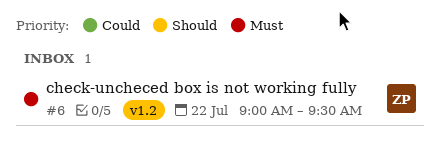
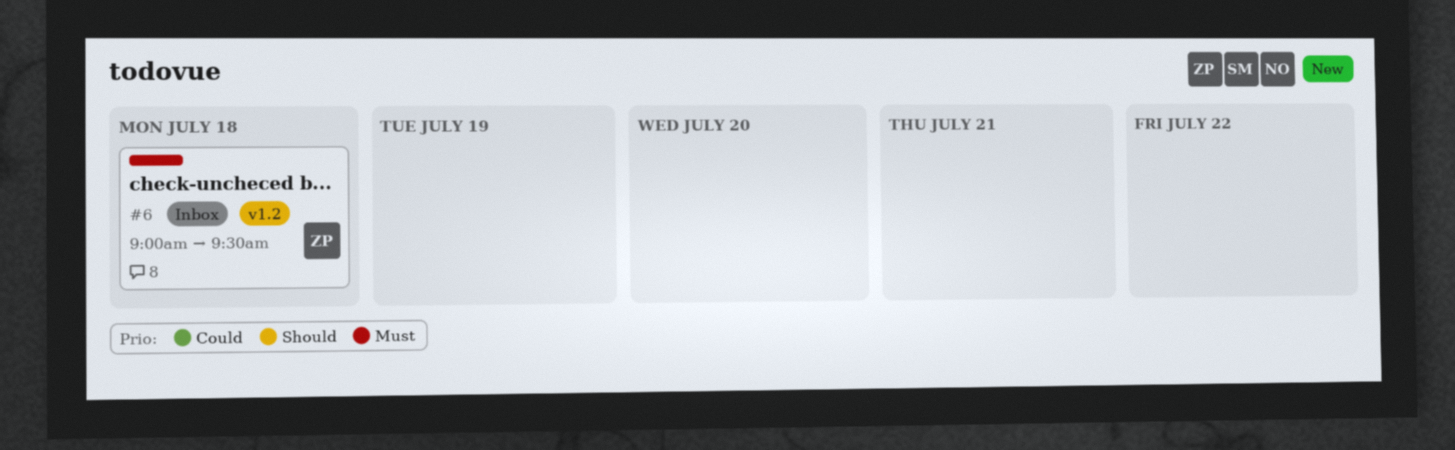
#6, day: Jul 22 -> Jul 18

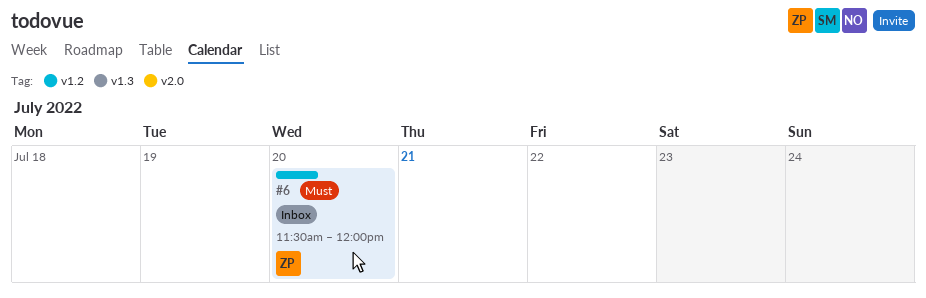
#6, day: Jul 18 -> Jul 20
#6, begins: 09:00 -> 11:30
#6, ends: 09:30 -> 12:00

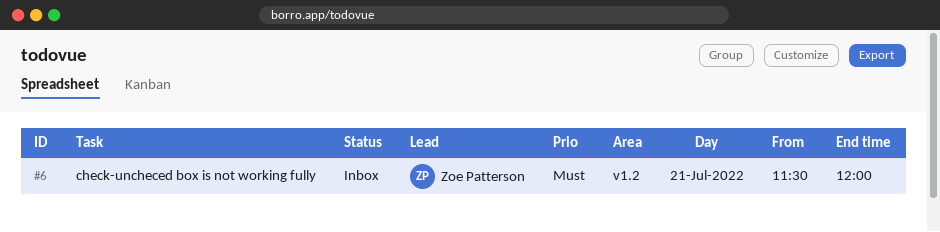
#6, day: Jul 20 -> Jul 21

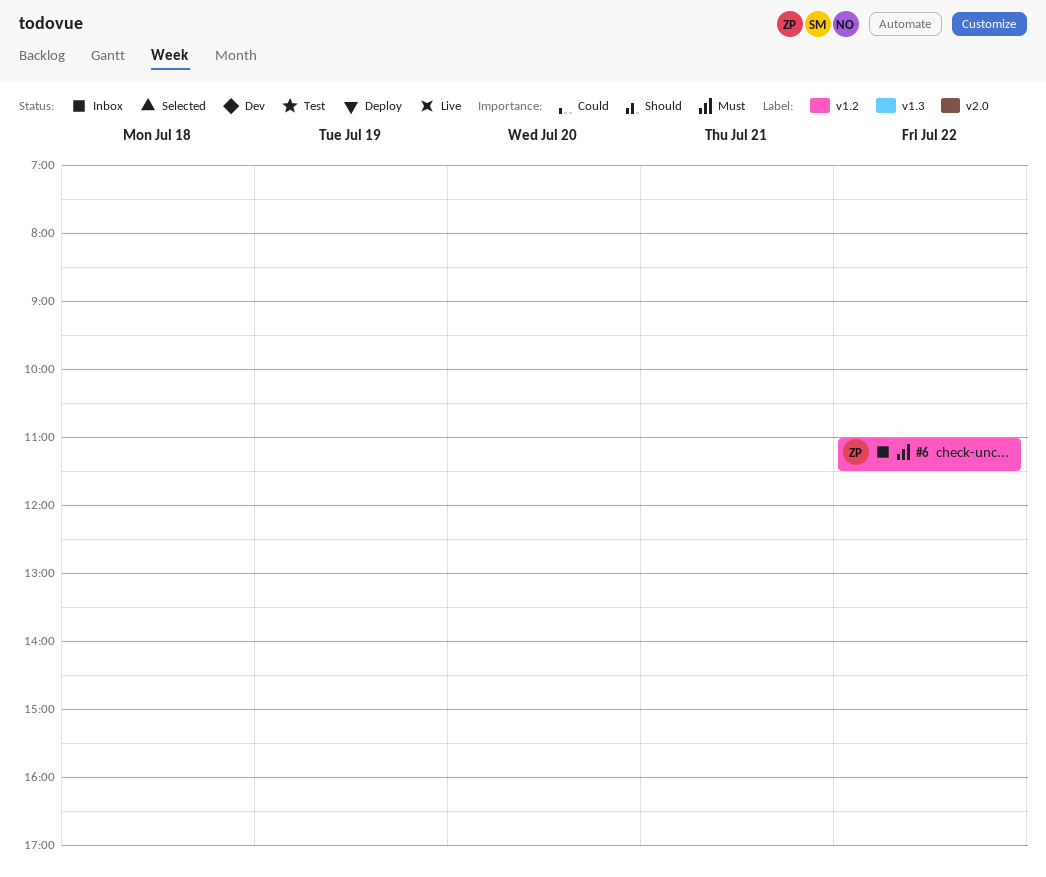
#6, day: Jul 21 -> Jul 22
#6, begins: 11:30 -> 11:00
#6, ends: 12:00 -> 11:30

